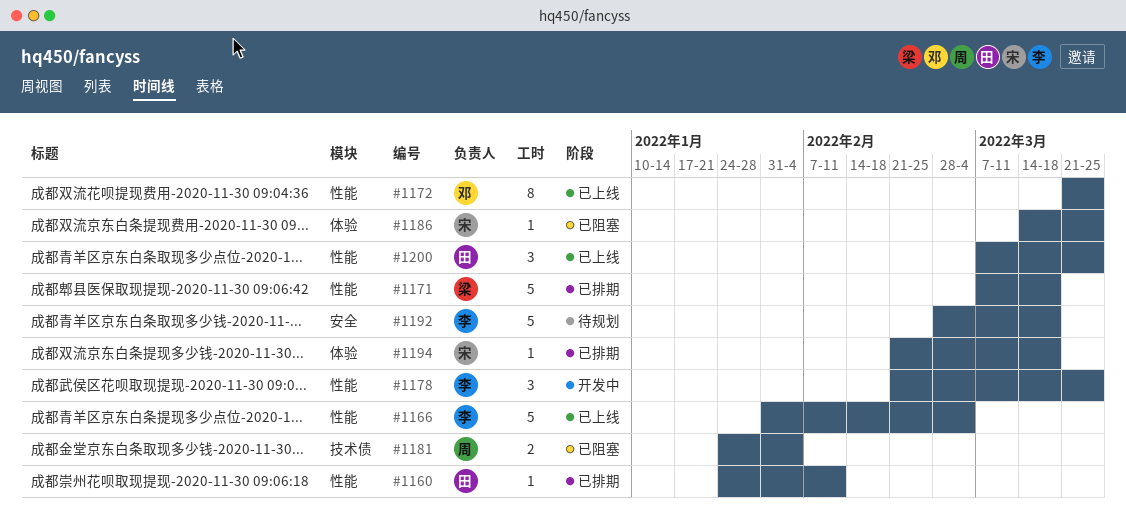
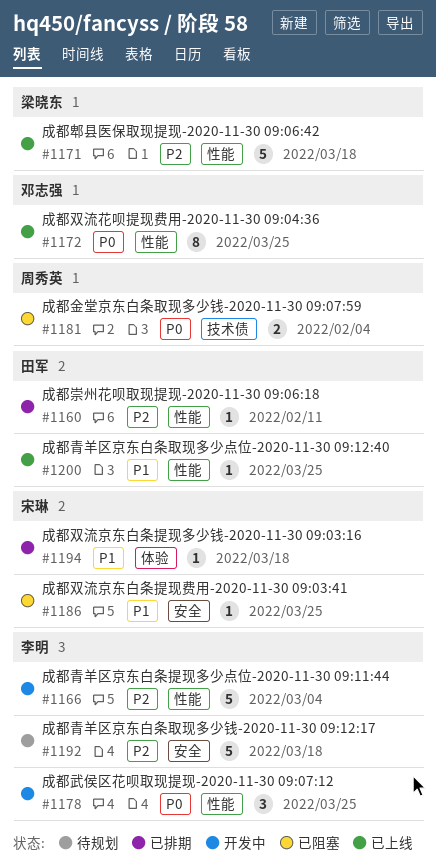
#1166, status: 已上线 -> 开发中
#1171, status: 已排期 -> 已上线
#1186, label: 体验 -> 安全
#1200, estimate: 3 -> 1

